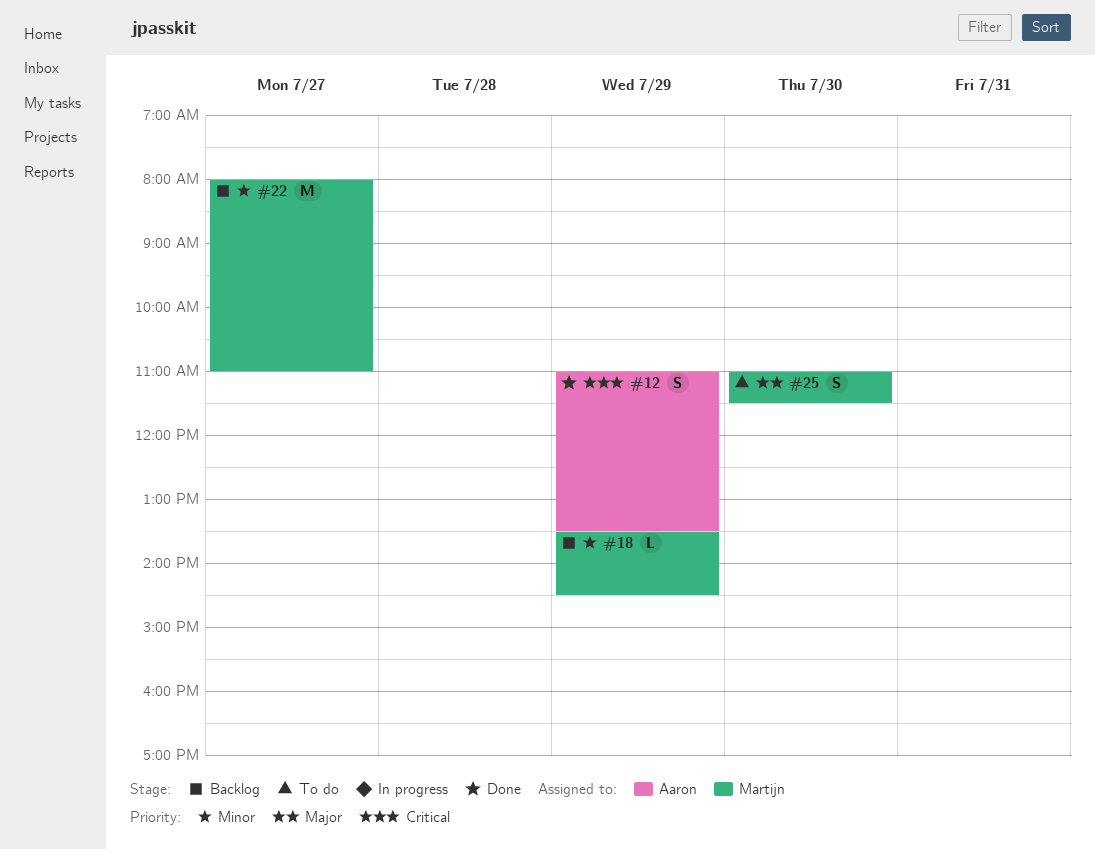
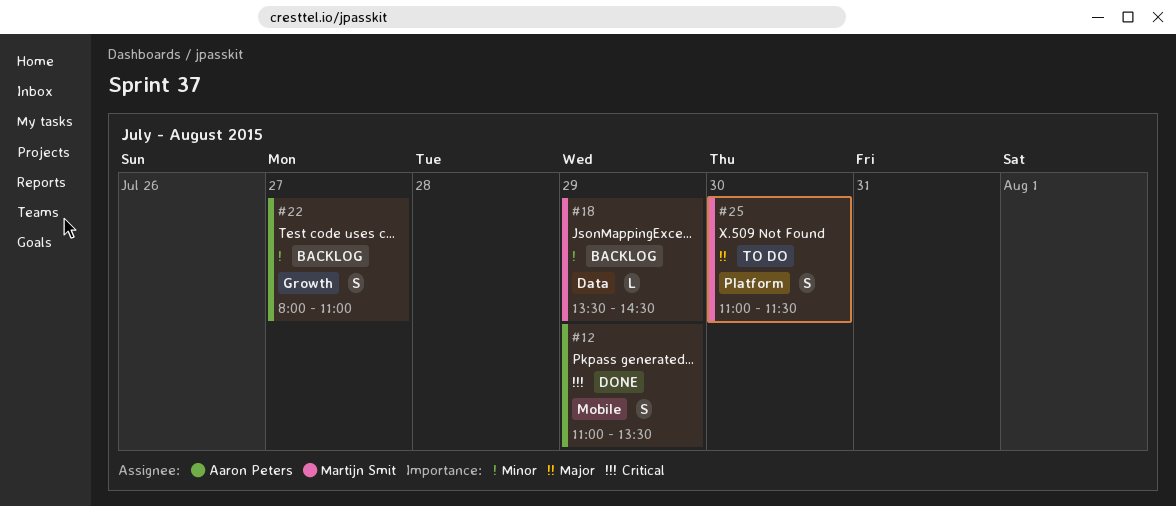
#22, owner: Martijn Smit -> Aaron Peters
#22, estimate: M -> S

